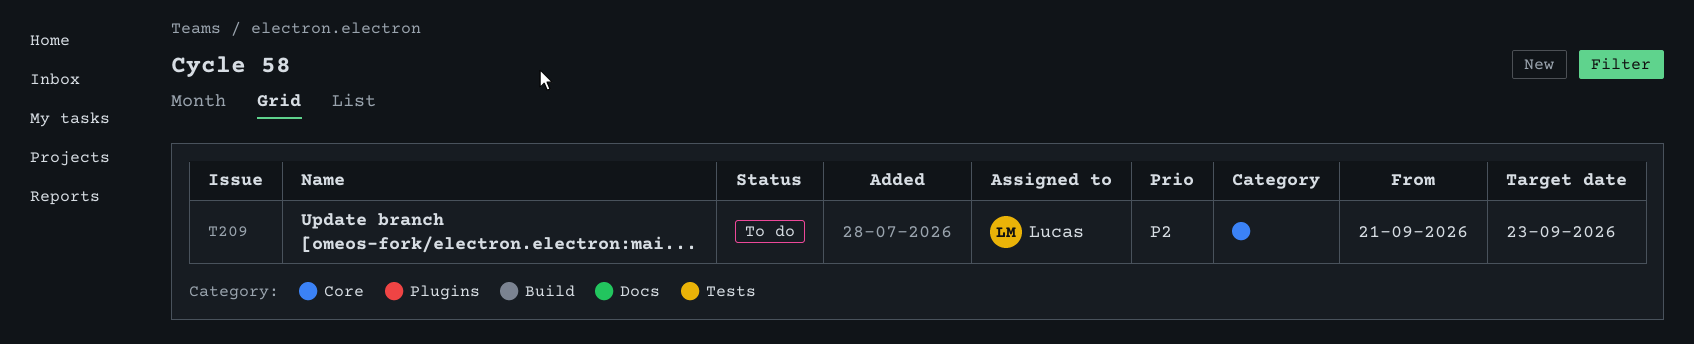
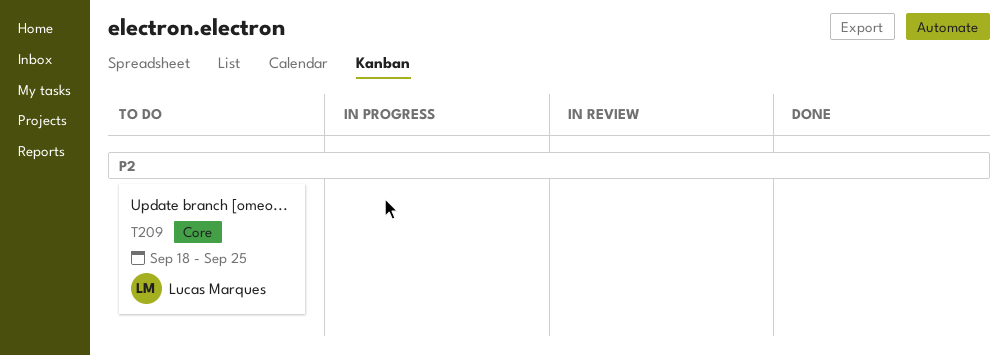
T209, start: Sep 21 -> Sep 18
T209, due: Sep 23 -> Sep 25

